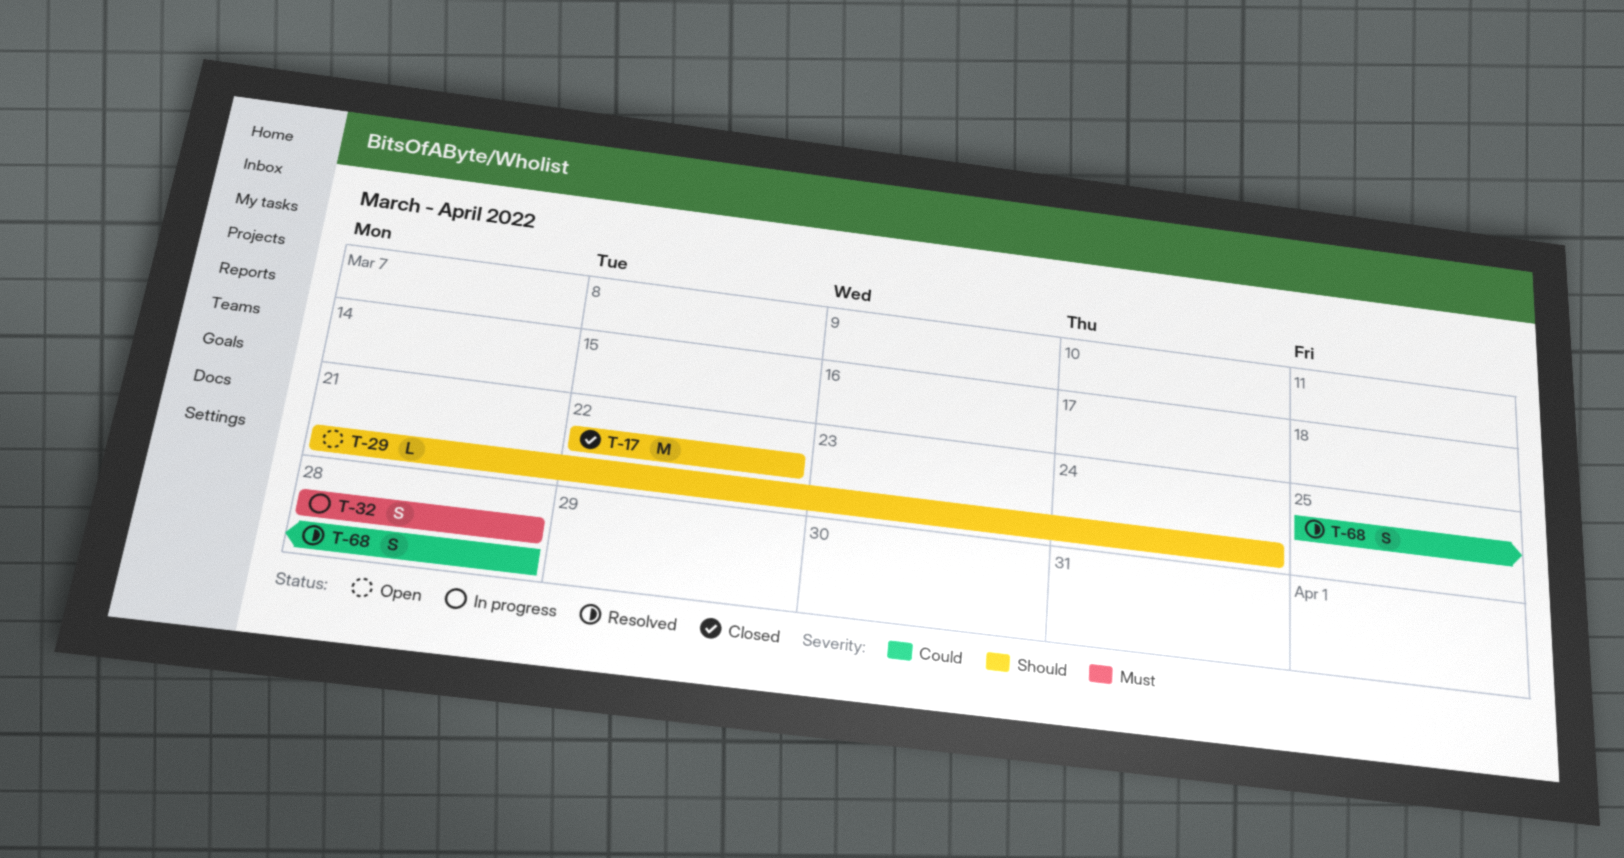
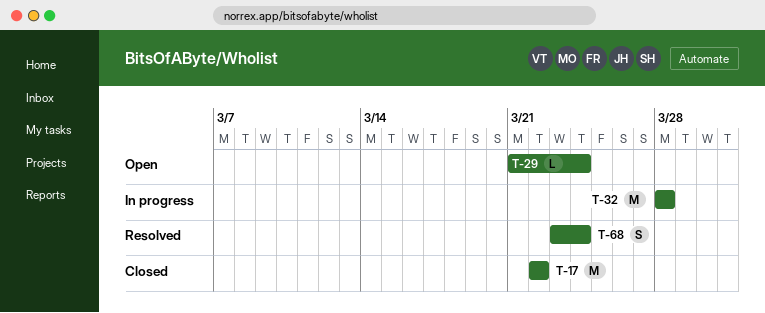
T-32, estimate: S -> M
T-68, start: Mar 25 -> Mar 23
T-68, due: Mar 28 -> Mar 24

